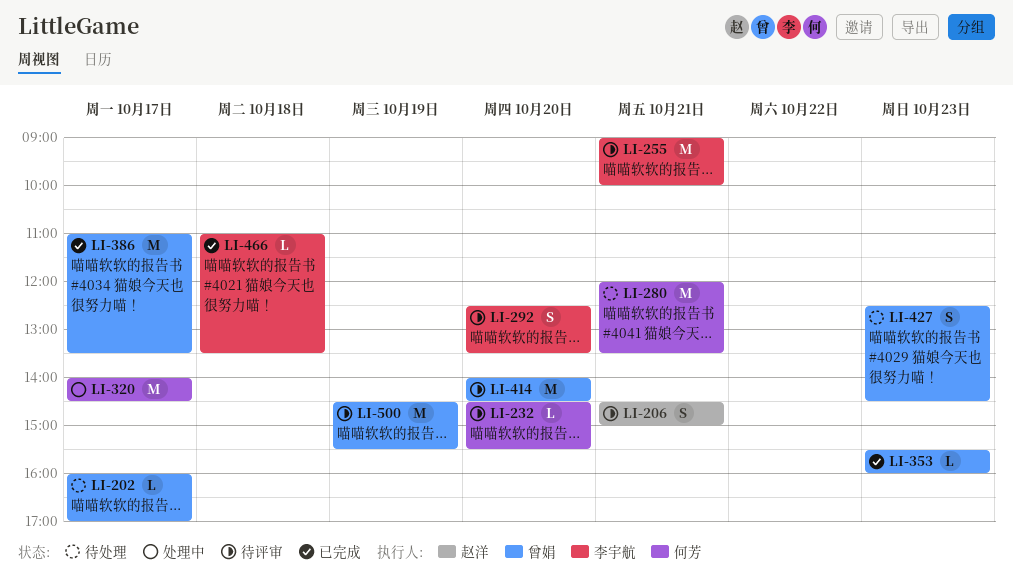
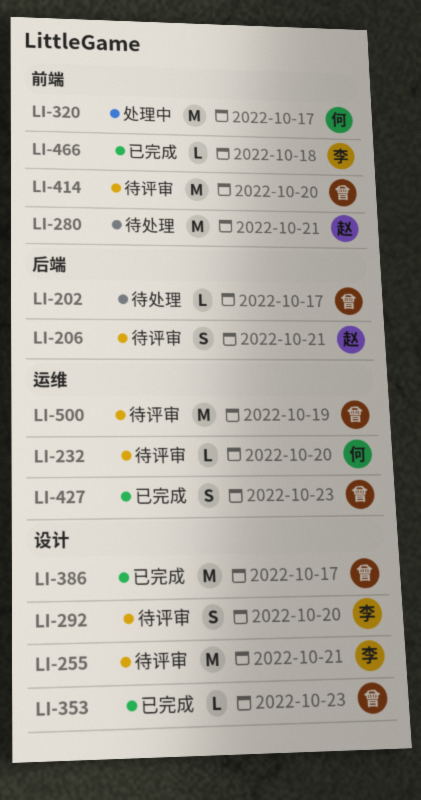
LI-280, owner: 何芳 -> 赵洋
LI-427, status: 待处理 -> 已完成

